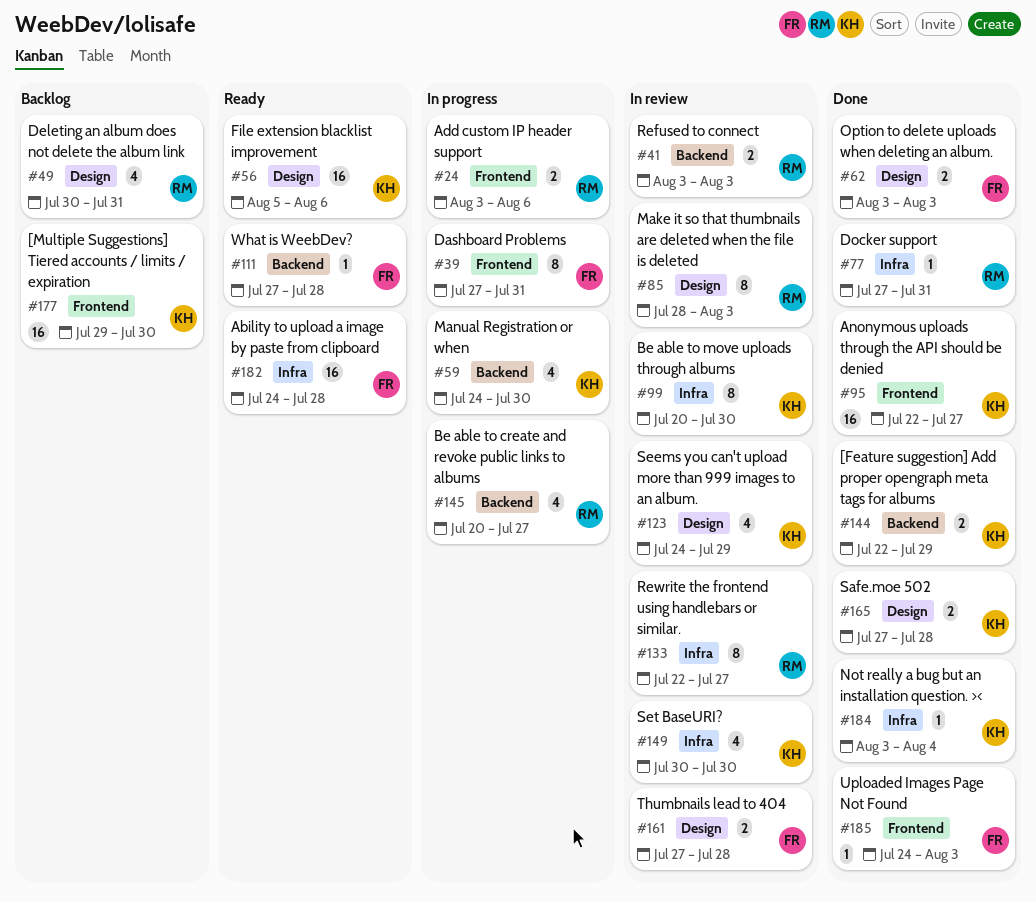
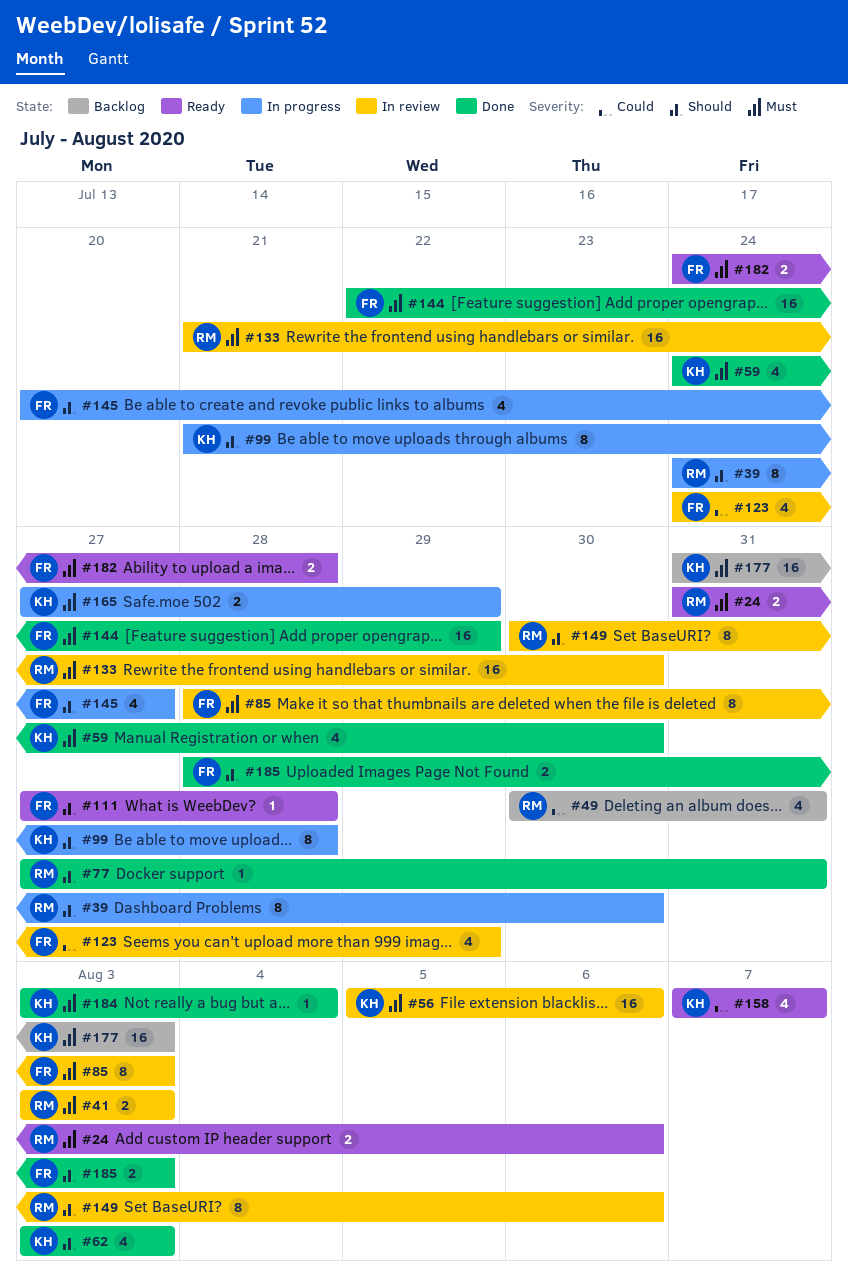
#24, status: In progress -> Ready
#24, start: Aug 3 -> Jul 31
#39, owner: FR -> RM
#39, start: Jul 27 -> Jul 24
#39, due: Jul 31 -> Jul 30
#56, status: Ready -> In review
#59, status: In progress -> Done
#62, owner: FR -> KH
#62, estimate: 2 -> 4
#85, owner: RM -> FR
#95: present -> none
#99, status: In review -> In progress
#99, start: Jul 20 -> Jul 21
#99, due: Jul 30 -> Jul 28
#123, owner: KH -> FR
#133, estimate: 8 -> 16
#133, start: Jul 22 -> Jul 21
#133, due: Jul 27 -> Jul 30
#144, owner: KH -> FR
#144, estimate: 2 -> 16
#145, owner: RM -> FR
#149, owner: KH -> RM
#149, estimate: 4 -> 8
#149, due: Jul 30 -> Aug 6
#158: none -> present
#161: present -> none
#165, status: Done -> In progress
#165, due: Jul 28 -> Jul 29
#177, start: Jul 29 -> Jul 31
#177, due: Jul 30 -> Aug 3
#182, estimate: 16 -> 2
#185, estimate: 1 -> 2
#185, start: Jul 24 -> Jul 28

